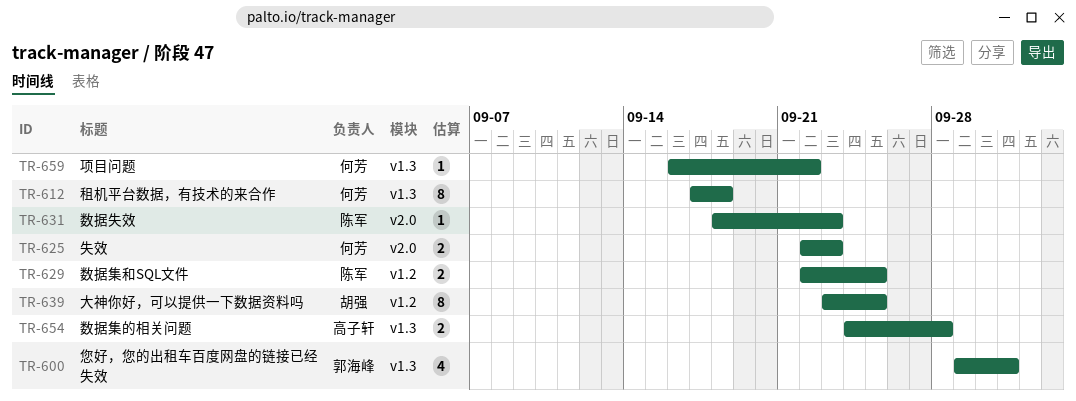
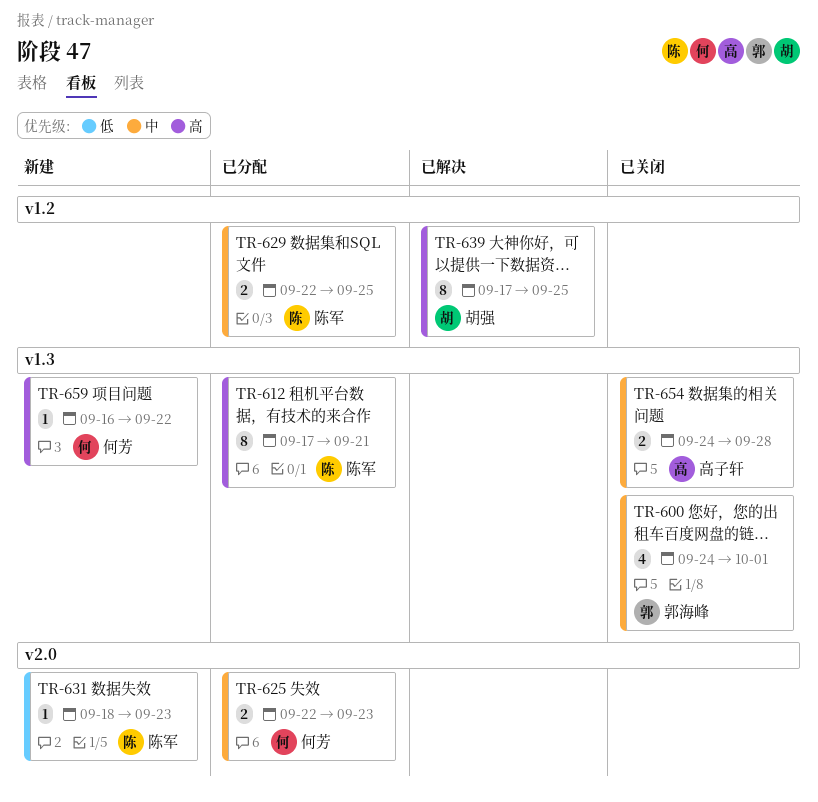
TR-600, start: Sep 29 -> Sep 24
TR-612, owner: 何芳 -> 陈军
TR-612, due: Sep 18 -> Sep 21
TR-639, start: Sep 23 -> Sep 17

